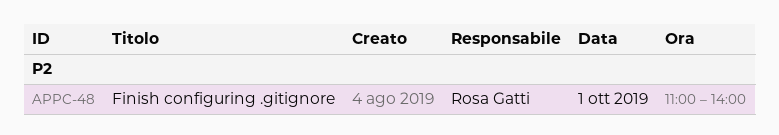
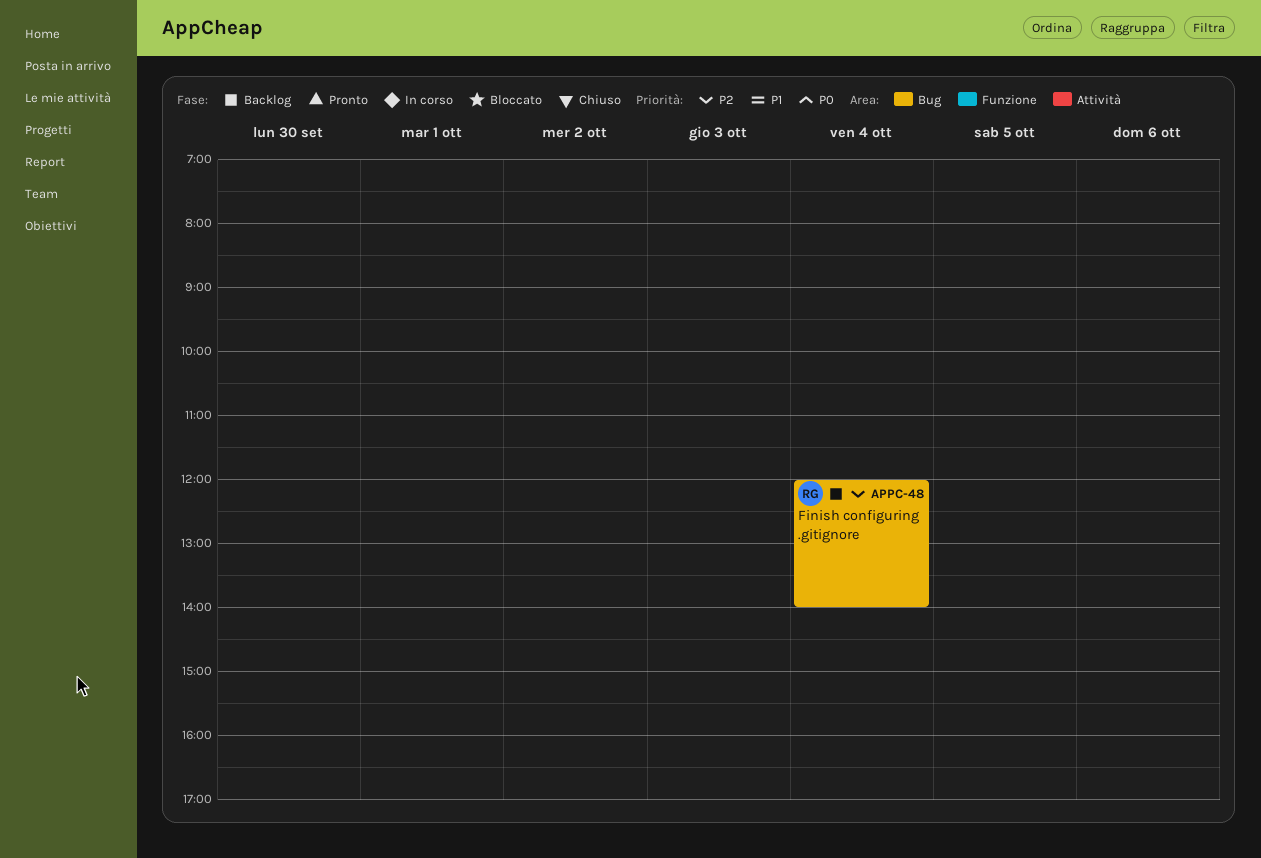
APPC-48, day: Oct 1 -> Oct 4
APPC-48, begins: 11:00 -> 12:00

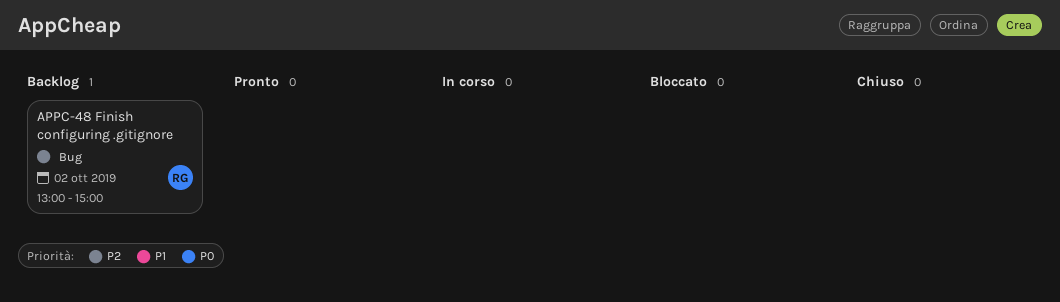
APPC-48, day: Oct 4 -> Oct 2
APPC-48, begins: 12:00 -> 13:00
APPC-48, ends: 14:00 -> 15:00

